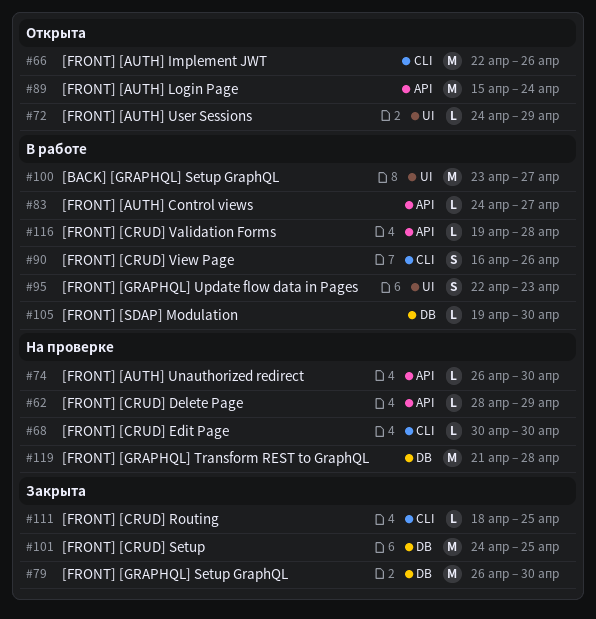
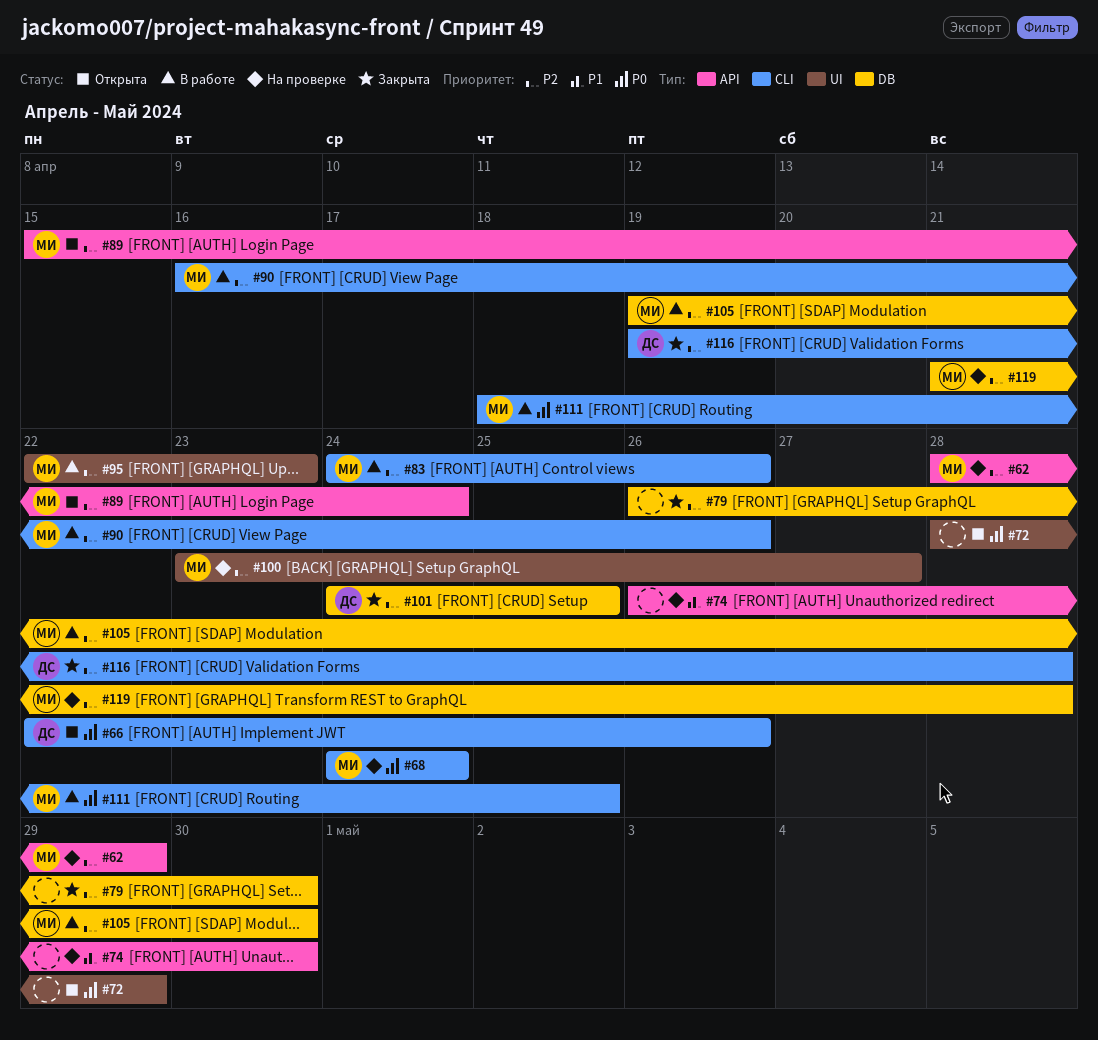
#68, start: Apr 30 -> Apr 24
#68, due: Apr 30 -> Apr 24
#72, start: Apr 24 -> Apr 28
#83, label: API -> CLI
#83, due: Apr 27 -> Apr 26
#100, status: В работе -> На проверке
#111, status: Закрыта -> В работе
#116, status: В работе -> Закрыта
#116, label: API -> CLI

